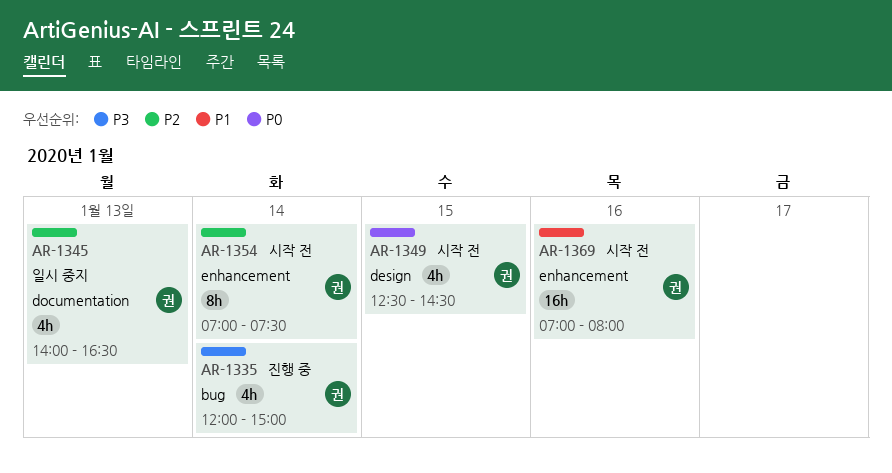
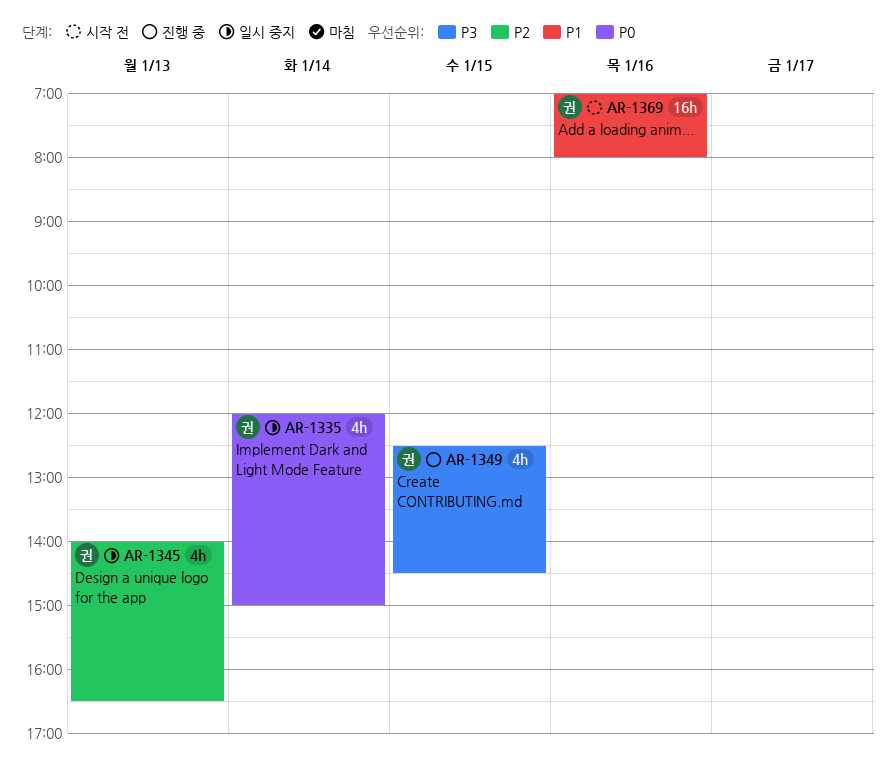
AR-1335, status: 진행 중 -> 일시 중지
AR-1335, priority: P3 -> P0
AR-1349, status: 시작 전 -> 진행 중
AR-1349, priority: P0 -> P3
AR-1354: present -> none

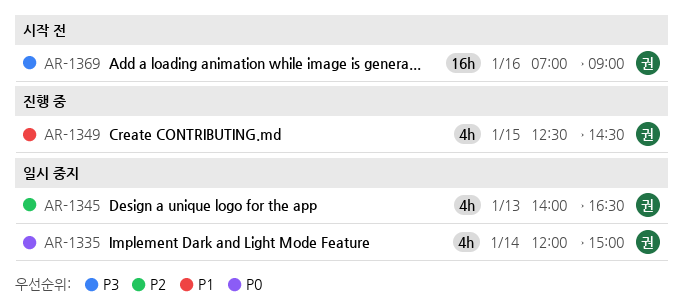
AR-1349, priority: P3 -> P1
AR-1369, priority: P1 -> P3
AR-1369, ends: 08:00 -> 09:00

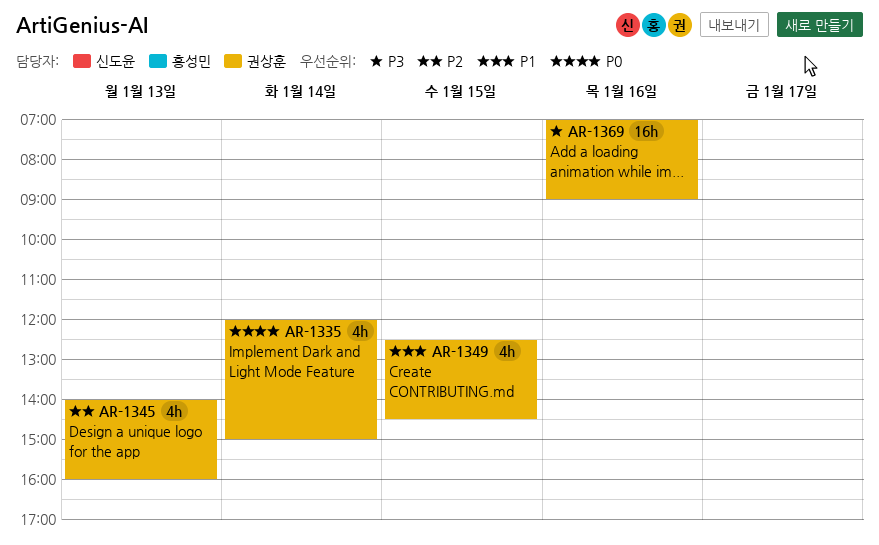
AR-1345, ends: 16:30 -> 16:00

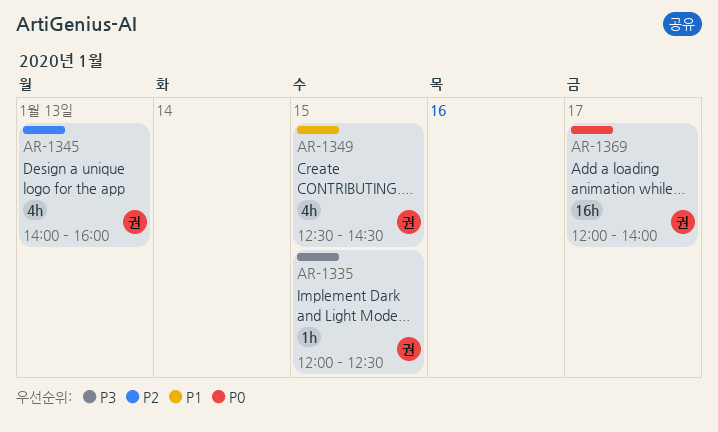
AR-1335, priority: P0 -> P3
AR-1335, estimate: 4h -> 1h
AR-1335, day: Jan 14 -> Jan 15
AR-1335, ends: 15:00 -> 12:30
AR-1369, priority: P3 -> P0
AR-1369, day: Jan 16 -> Jan 17
AR-1369, begins: 07:00 -> 12:00
AR-1369, ends: 09:00 -> 14:00

